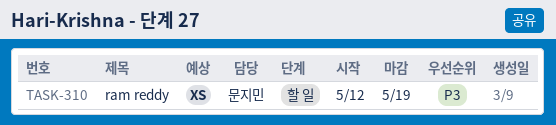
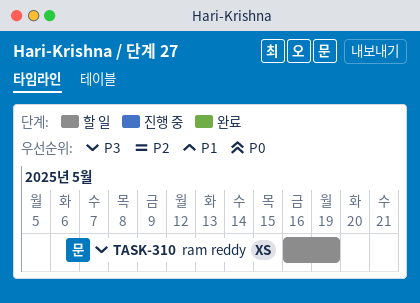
TASK-310, start: May 12 -> May 16

